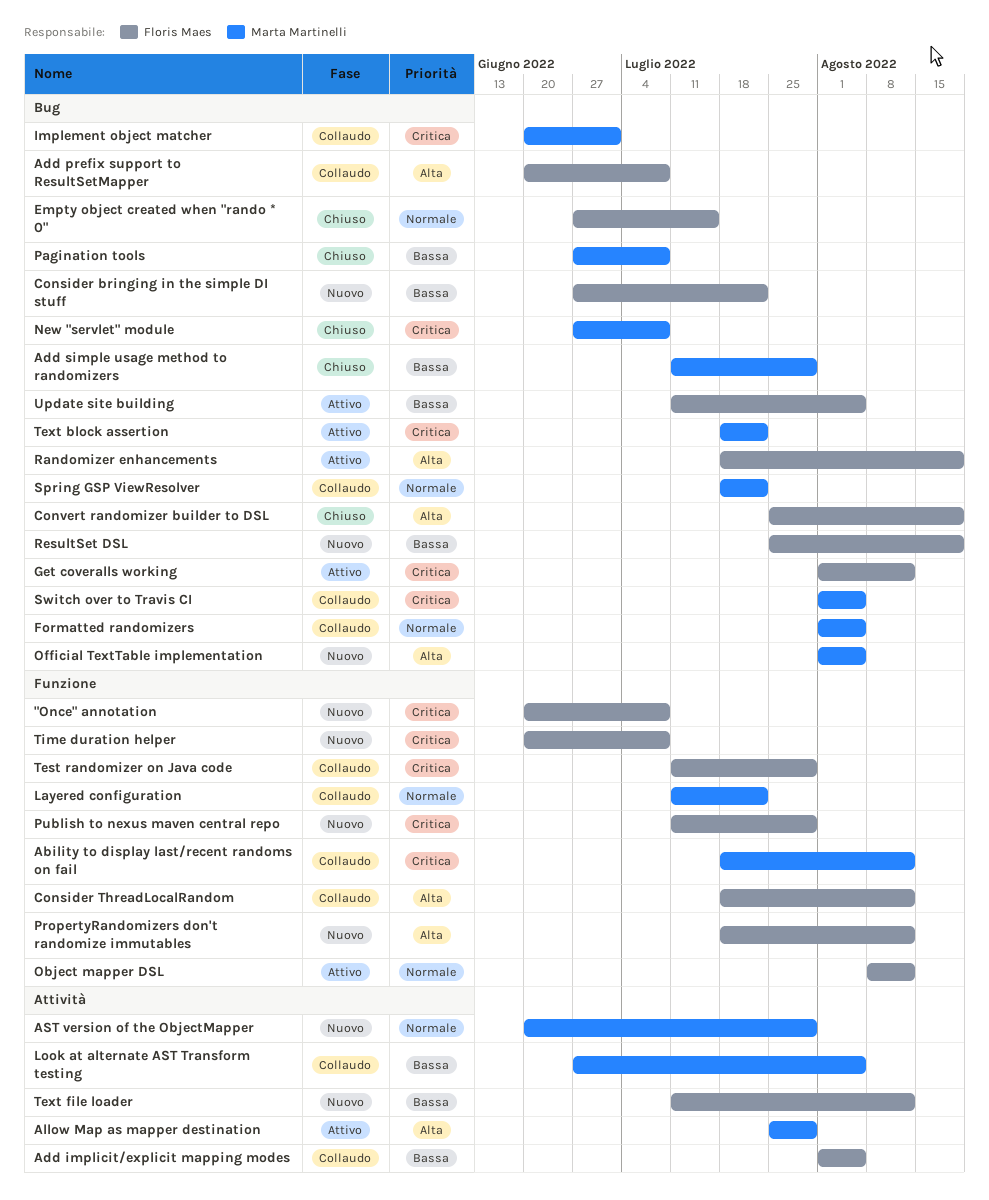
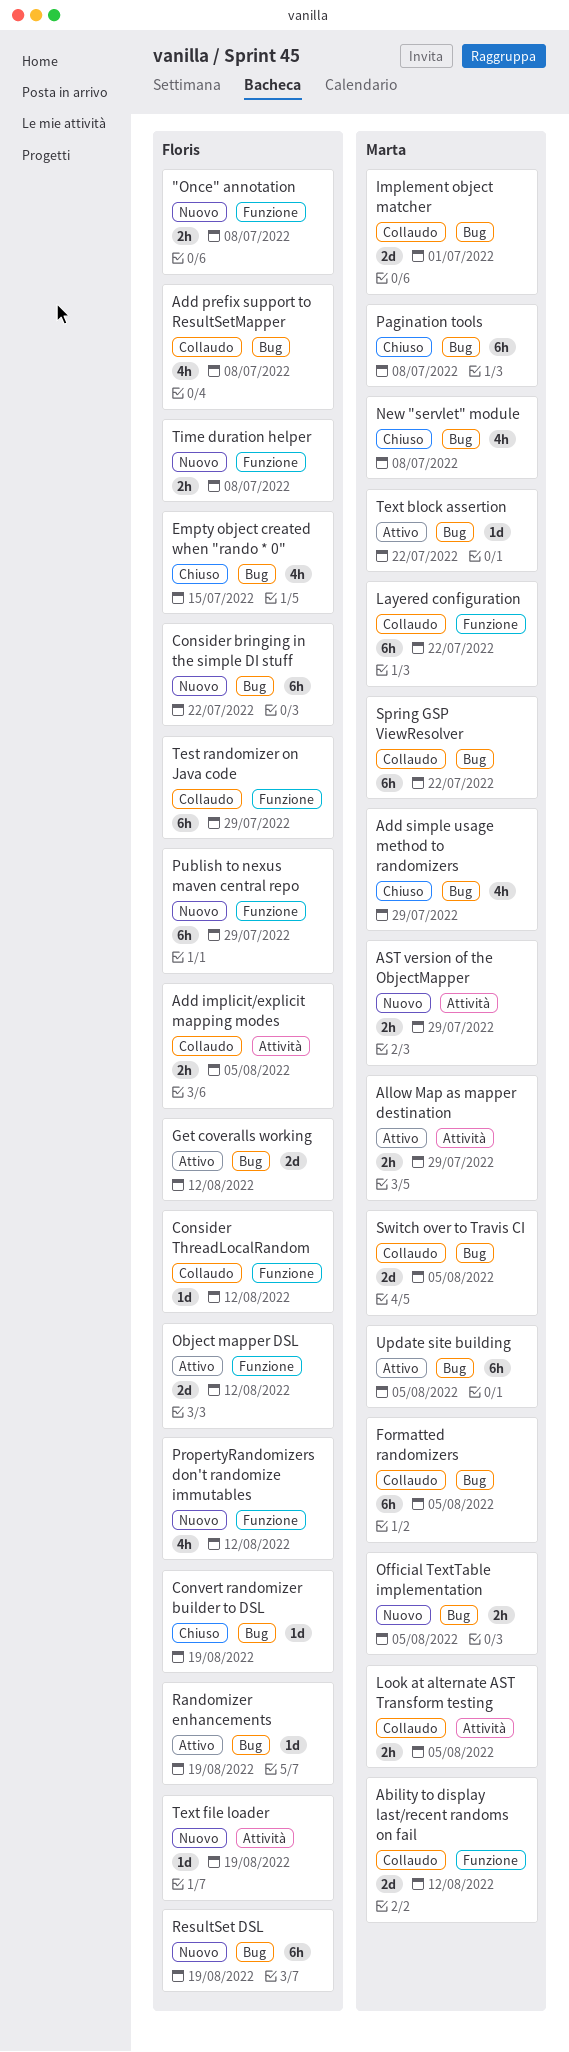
Text file loader, due: Aug 12 -> Aug 19
Update site building, owner: Floris Maes -> Marta Martinelli

